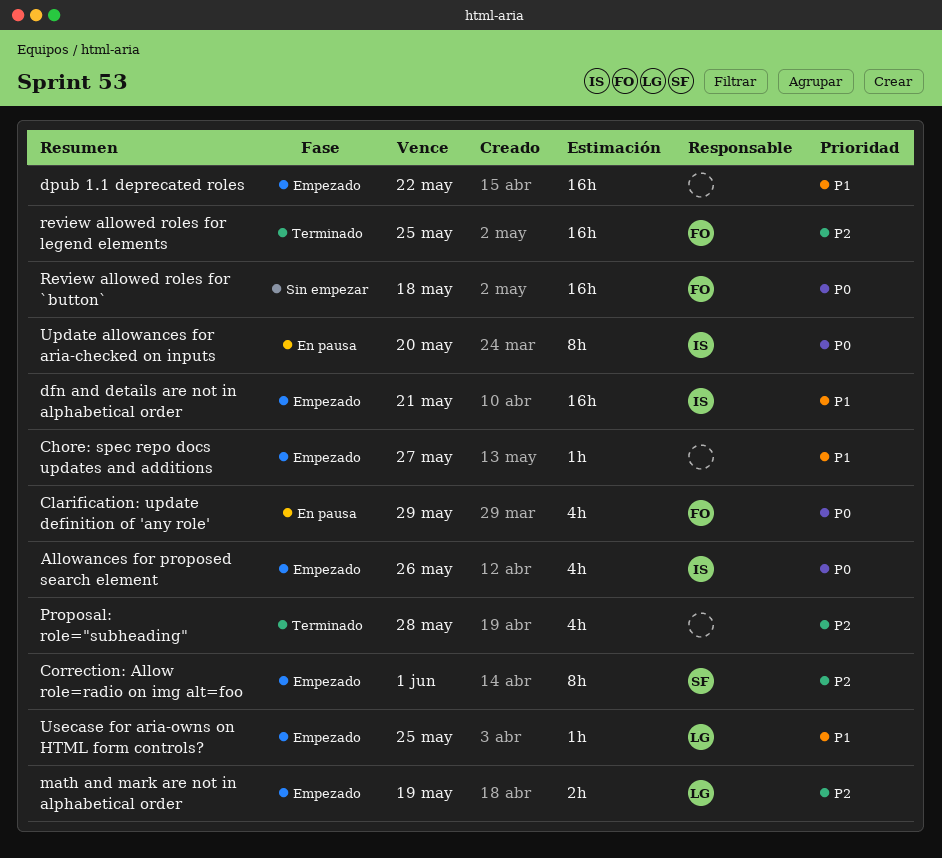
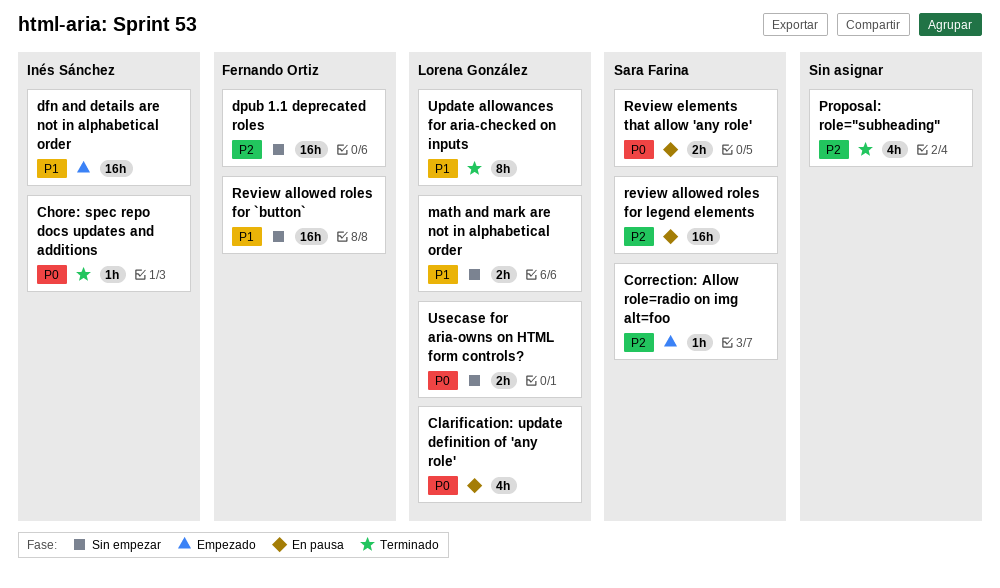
Allowances for proposed search element: present -> none
Chore: spec repo docs updates and additions, status: Empezado -> Terminado
Chore: spec repo docs updates and additions, owner: none -> Inés Sánchez
Chore: spec repo docs updates and additions, priority: P1 -> P0
Clarification: update definition of 'any role', owner: Fernando Ortiz -> Lorena González
Correction: Allow role=radio on img alt=foo, estimate: 8h -> 1h
dpub 1.1 deprecated roles, status: Empezado -> Sin empezar
dpub 1.1 deprecated roles, owner: none -> Fernando Ortiz
dpub 1.1 deprecated roles, priority: P1 -> P2
math and mark are not in alphabetical order, status: Empezado -> Sin empezar
math and mark are not in alphabetical order, priority: P2 -> P1
Review allowed roles for `button`, priority: P0 -> P1
review allowed roles for legend elements, status: Terminado -> En pausa
review allowed roles for legend elements, owner: Fernando Ortiz -> Sara Farina
Review elements that allow 'any role': none -> present
Update allowances for aria-checked on inputs, status: En pausa -> Terminado
Update allowances for aria-checked on inputs, owner: Inés Sánchez -> Lorena González
Update allowances for aria-checked on inputs, priority: P0 -> P1
Usecase for aria-owns on HTML form controls?, status: Empezado -> Sin empezar
Usecase for aria-owns on HTML form controls?, priority: P1 -> P0
Usecase for aria-owns on HTML form controls?, estimate: 1h -> 2h

